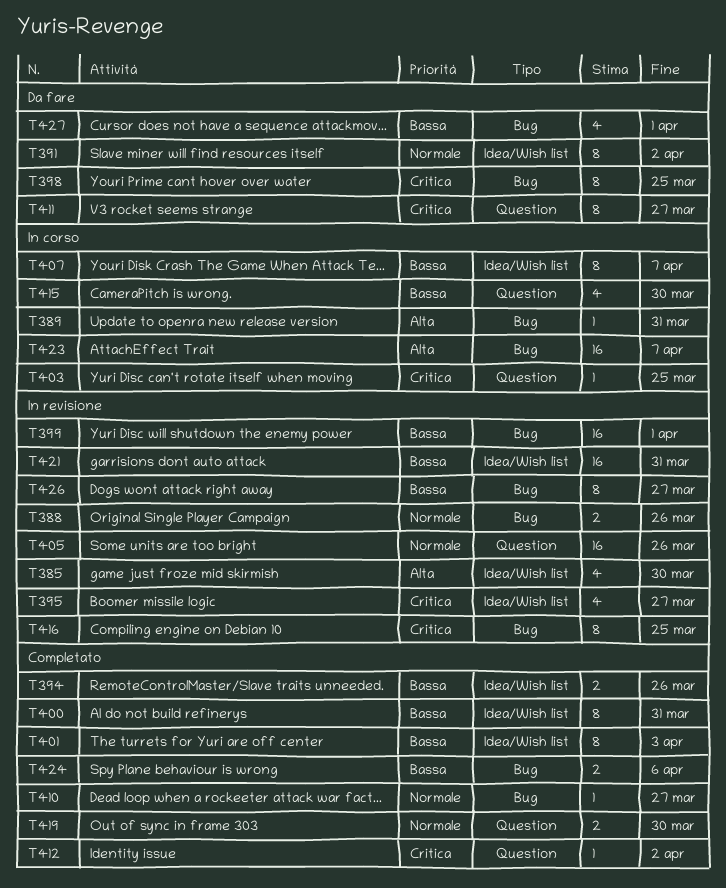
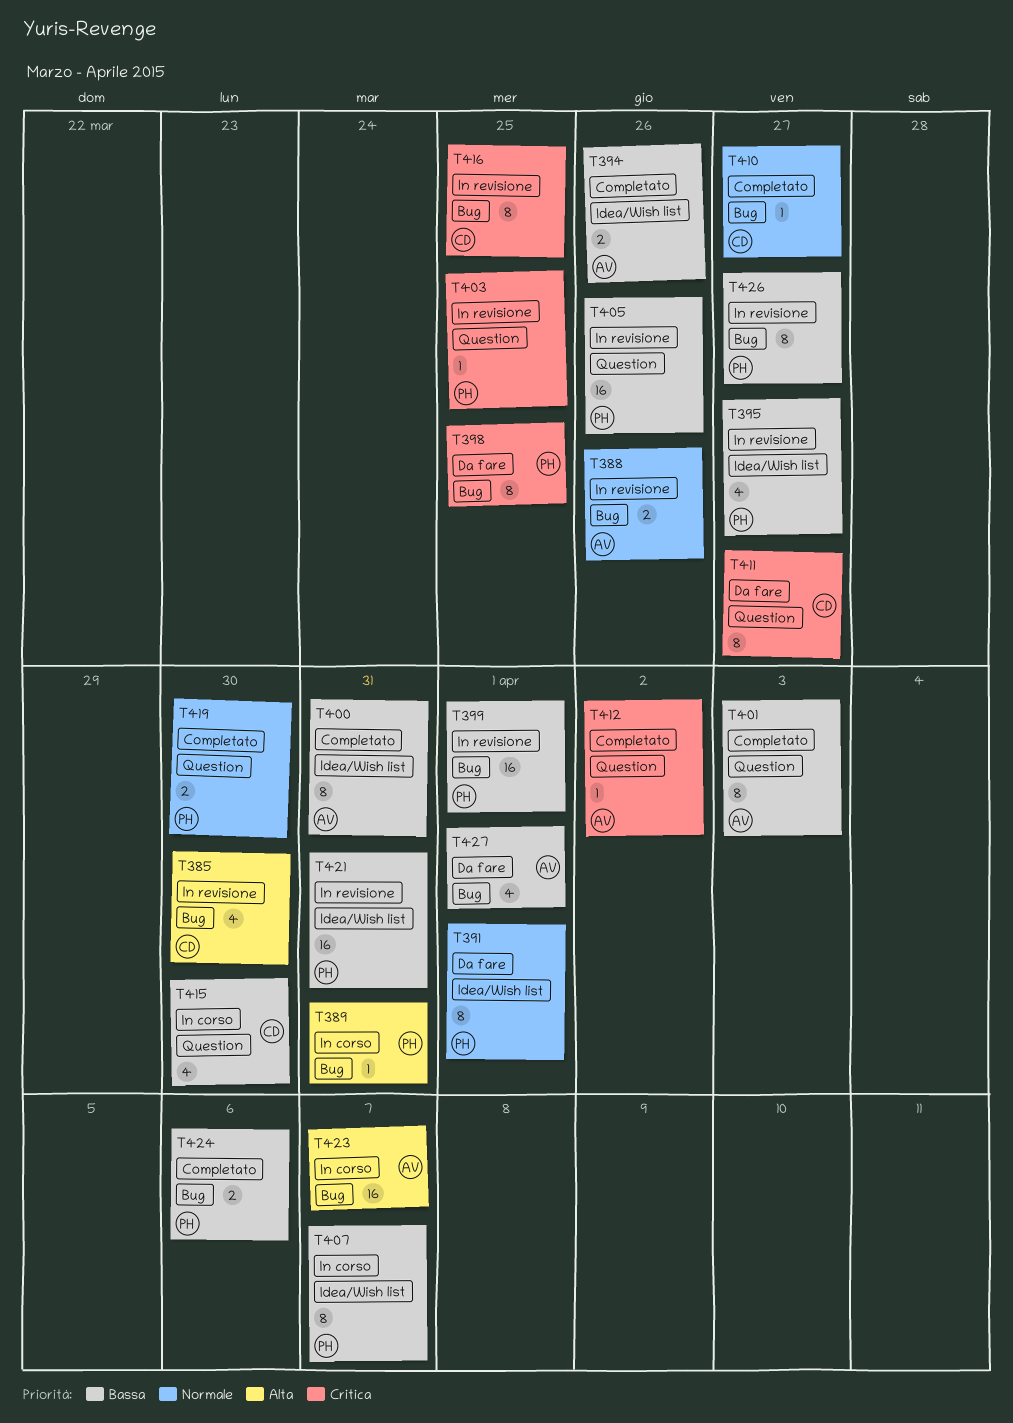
T385, label: Idea/Wish list -> Bug
T391, due: Apr 2 -> Apr 1
T395, priority: Critica -> Bassa
T401, label: Idea/Wish list -> Question
T403, status: In corso -> In revisione
T405, priority: Normale -> Bassa

